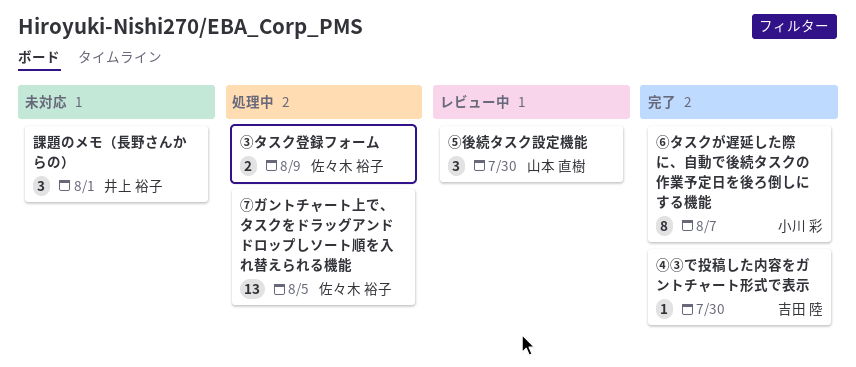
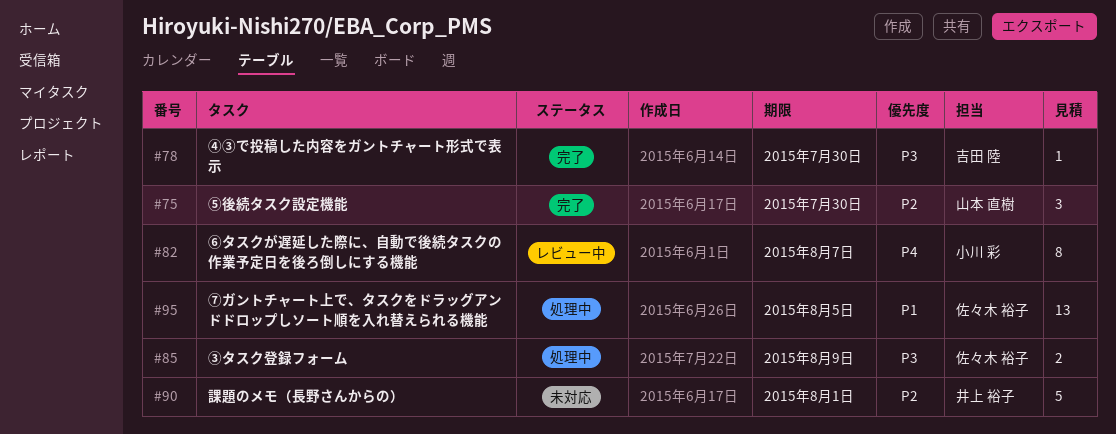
⑤後続タスク設定機能, status: レビュー中 -> 完了
⑥タスクが遅延した際に、自動で後続タスクの作業予定日を後ろ倒しにする機能, status: 完了 -> レビュー中
課題のメモ（長野さんからの）, estimate: 3 -> 5

